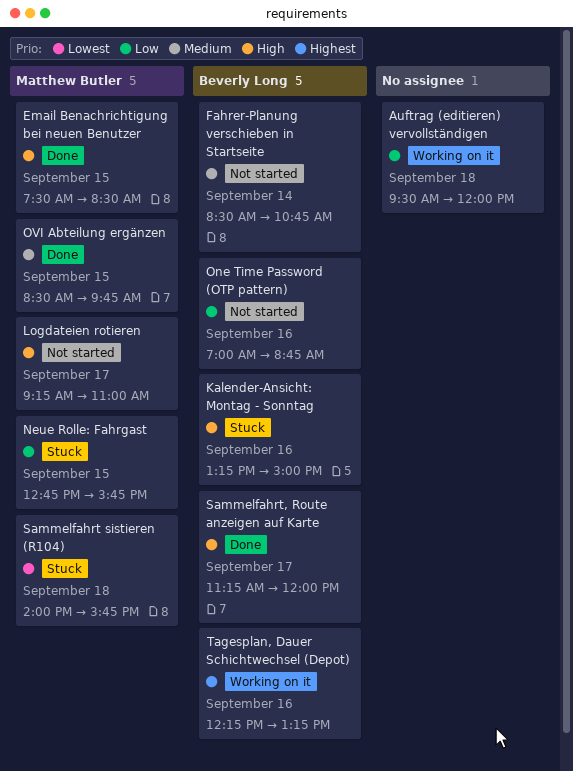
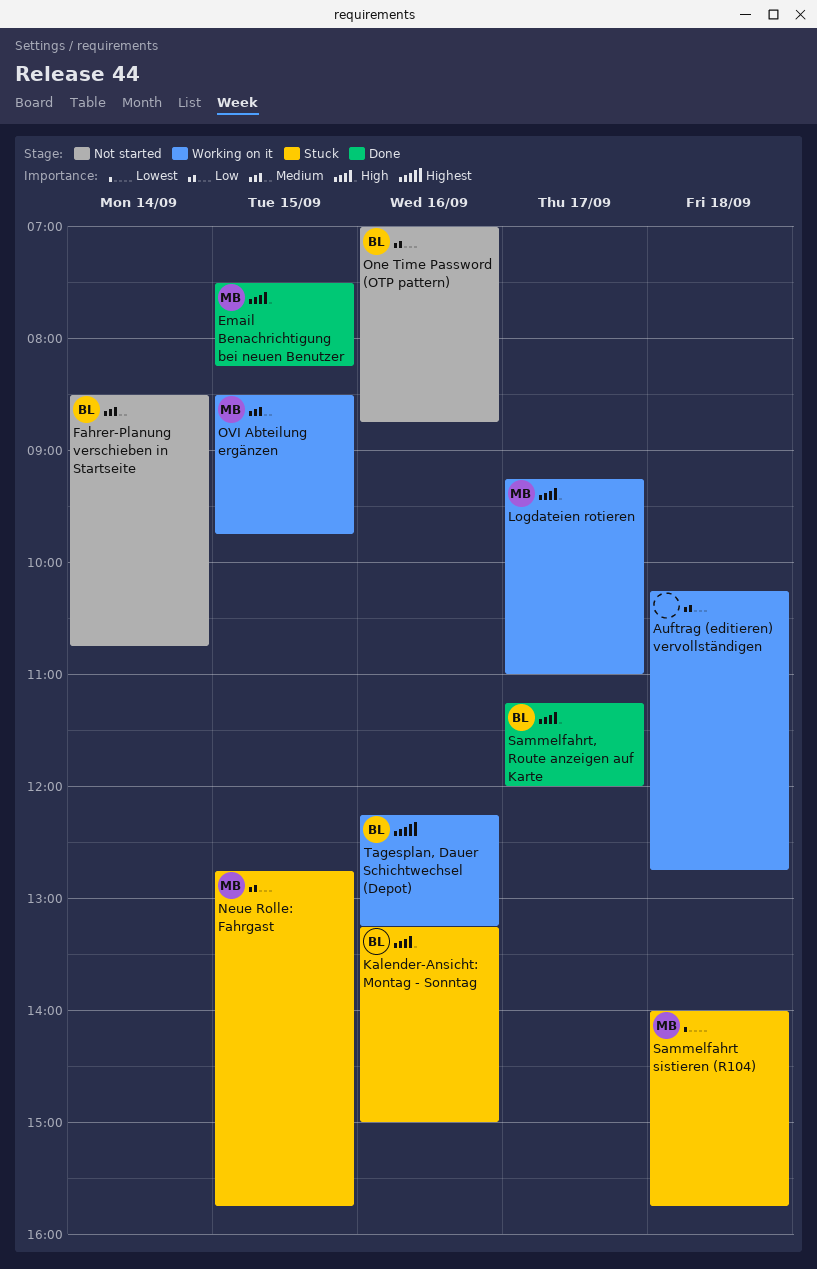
Auftrag (editieren) vervollständigen, begins: 09:30 -> 10:15
Auftrag (editieren) vervollständigen, ends: 12:00 -> 12:45
Email Benachrichtigung bei neuen Benutzer, ends: 08:30 -> 08:15
Logdateien rotieren, status: Not started -> Working on it
OVI Abteilung ergänzen, status: Done -> Working on it

